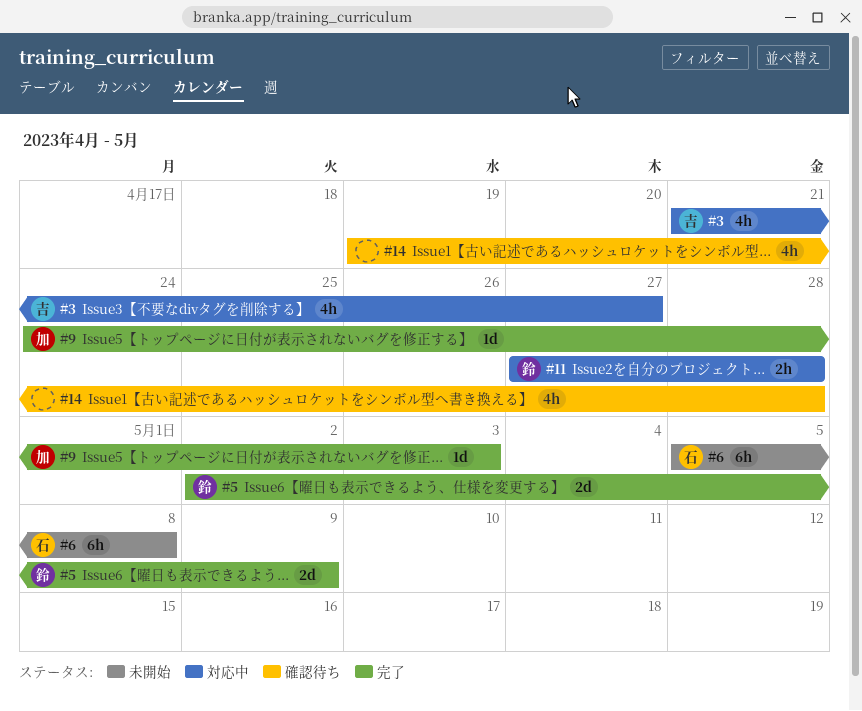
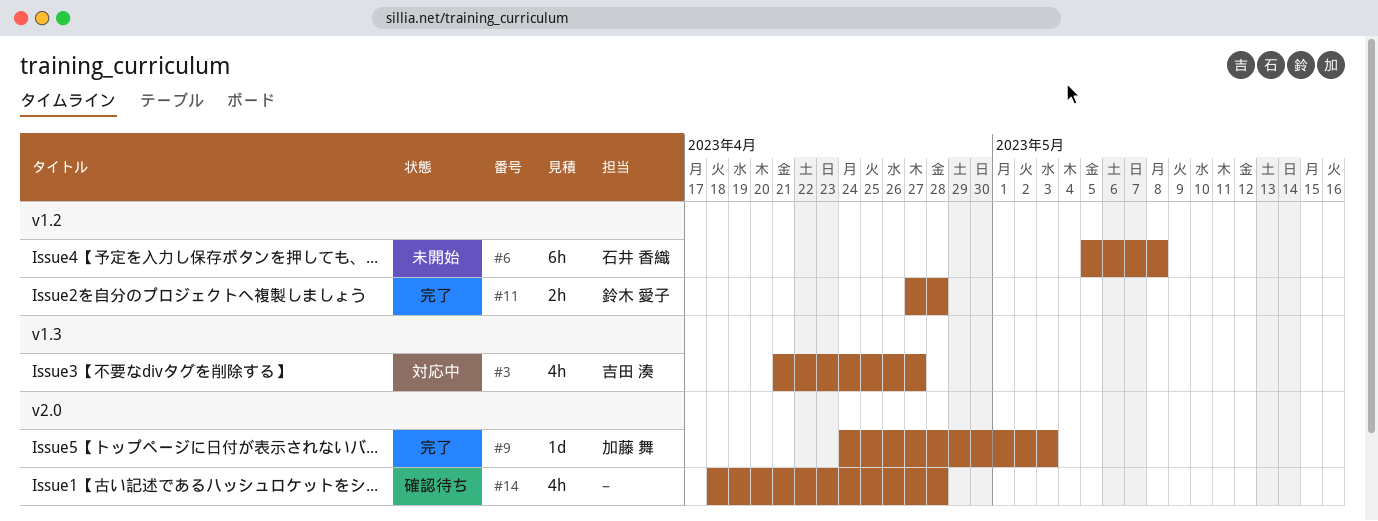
#5: present -> none
#11, status: 対応中 -> 完了
#14, start: Apr 19 -> Apr 18

